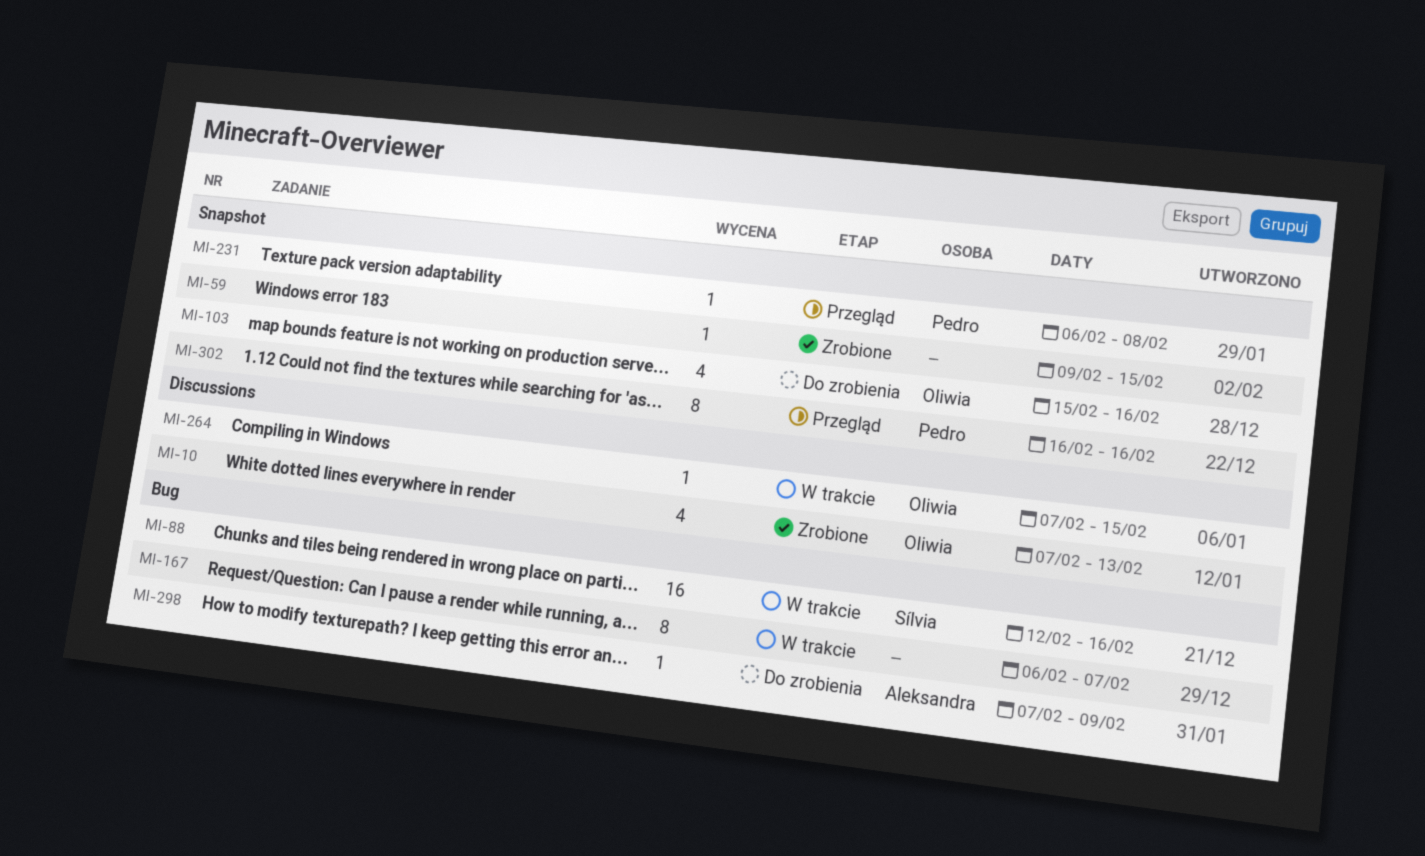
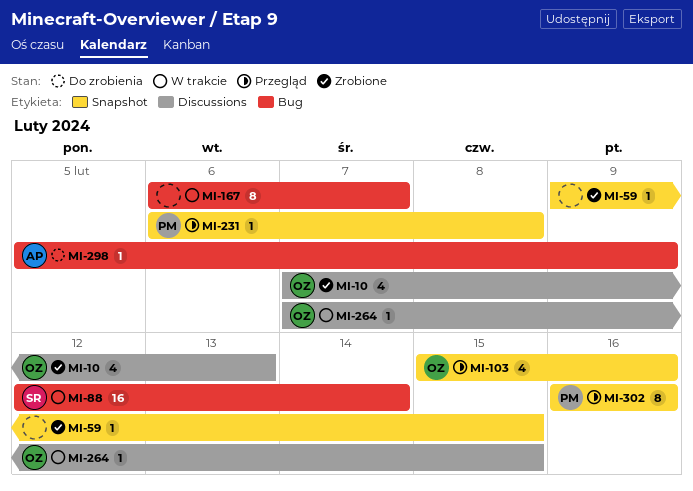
MI-88, due: Feb 16 -> Feb 14
MI-103, status: Do zrobienia -> Przegląd
MI-298, start: Feb 7 -> Feb 5

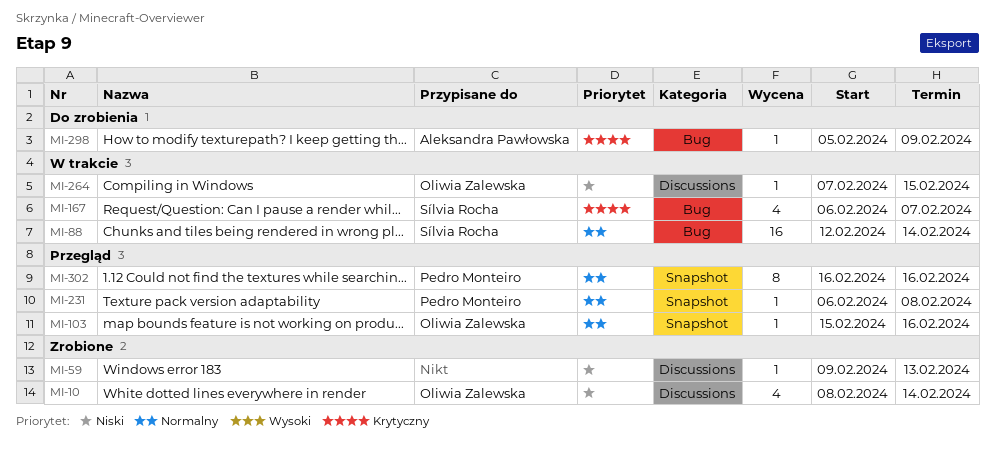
MI-10, start: Feb 7 -> Feb 8
MI-10, due: Feb 13 -> Feb 14
MI-59, label: Snapshot -> Discussions
MI-59, due: Feb 15 -> Feb 13
MI-103, estimate: 4 -> 1
MI-167, owner: none -> Sílvia Rocha
MI-167, estimate: 8 -> 4

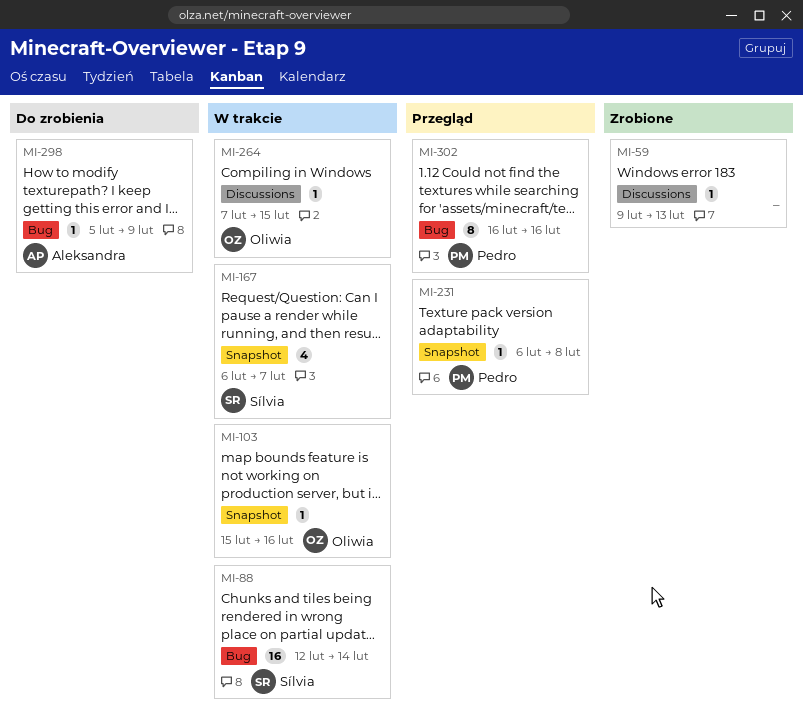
MI-10: present -> none
MI-103, status: Przegląd -> W trakcie
MI-167, label: Bug -> Snapshot
MI-302, label: Snapshot -> Bug

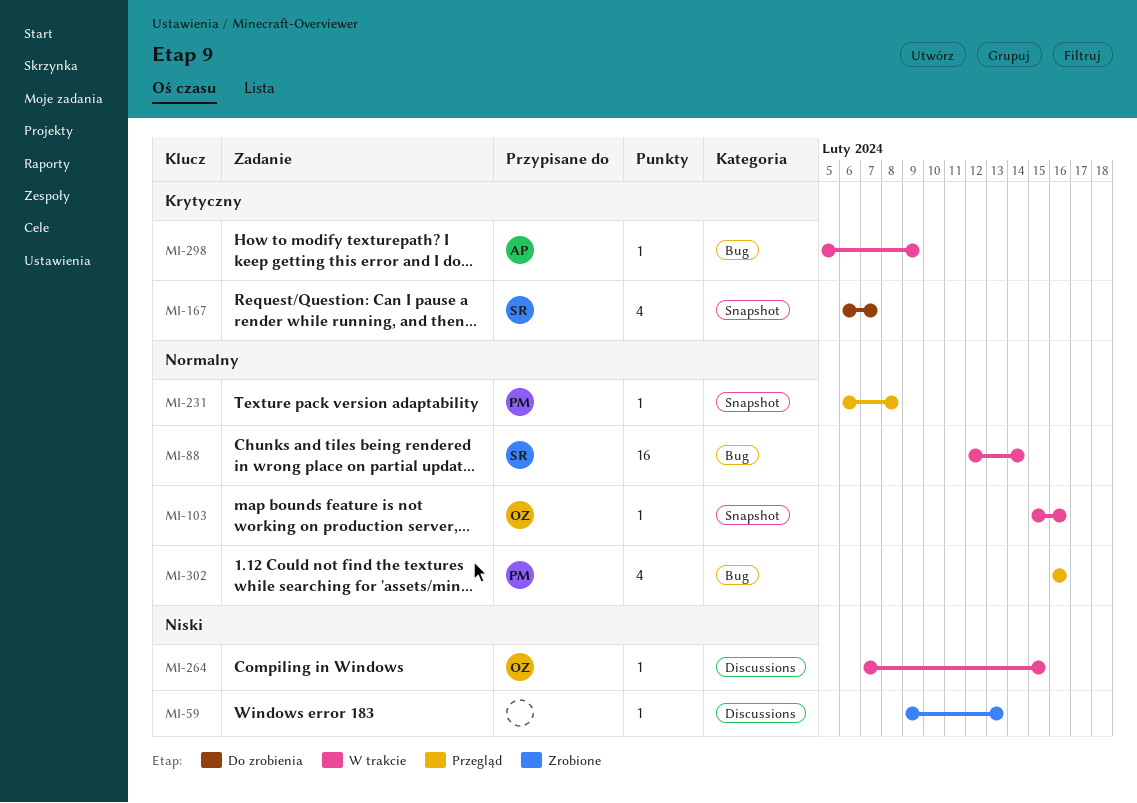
MI-167, status: W trakcie -> Do zrobienia
MI-298, status: Do zrobienia -> W trakcie
MI-302, estimate: 8 -> 4

